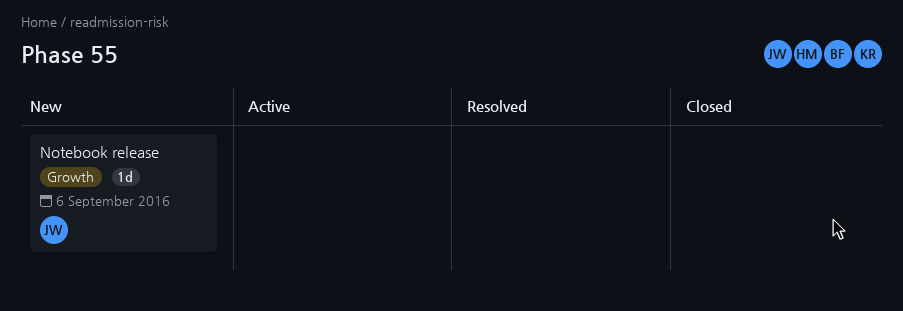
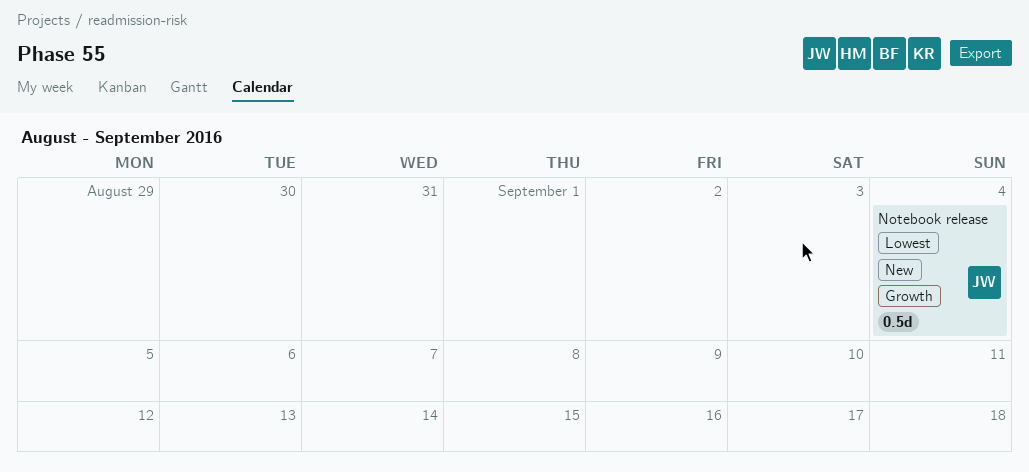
Notebook release, estimate: 1d -> 0.5d
Notebook release, due: Sep 6 -> Sep 4

